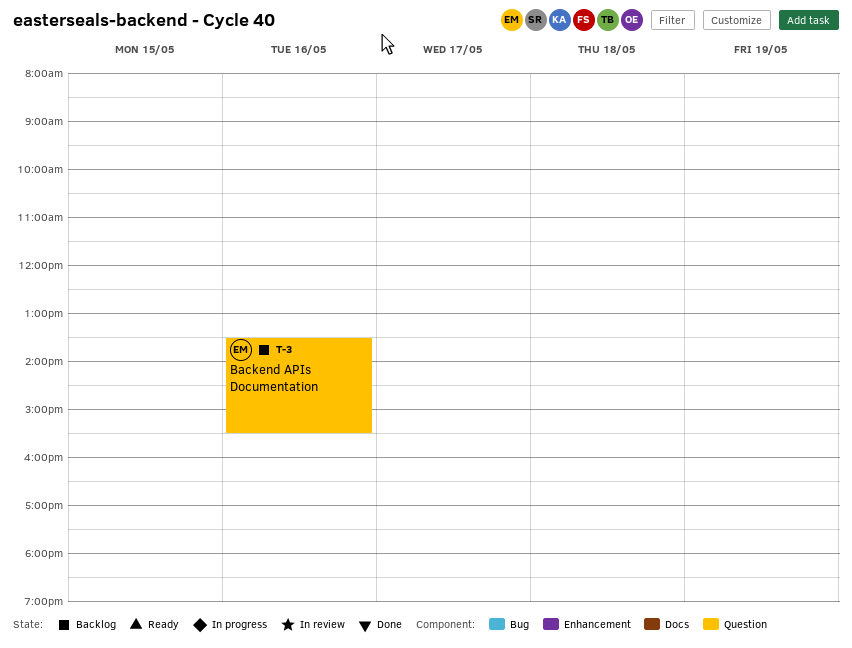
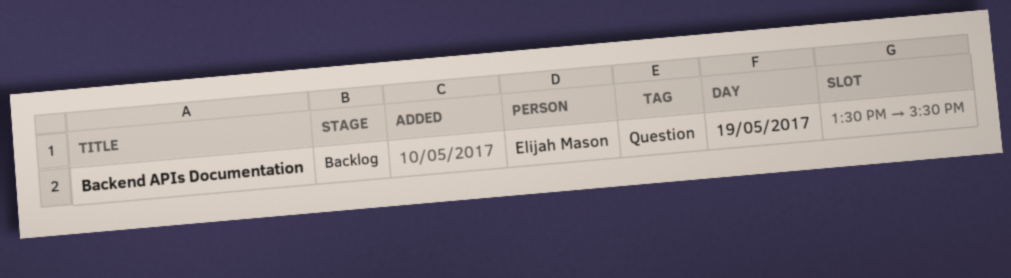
Backend APIs Documentation, day: May 16 -> May 19

